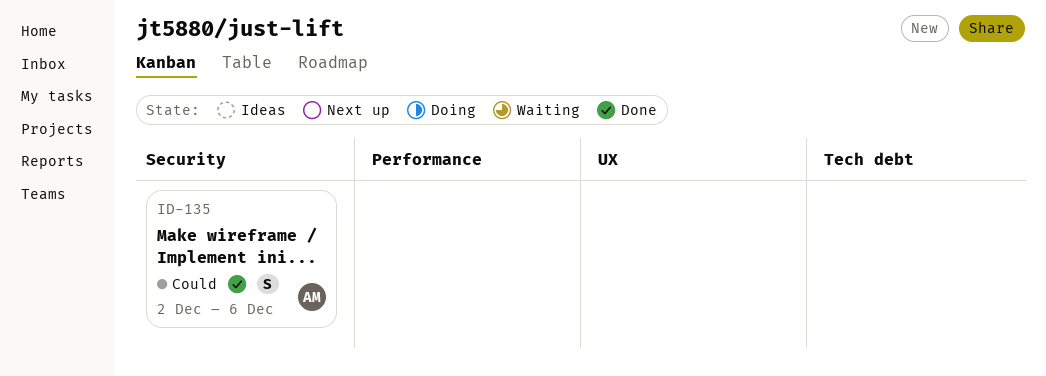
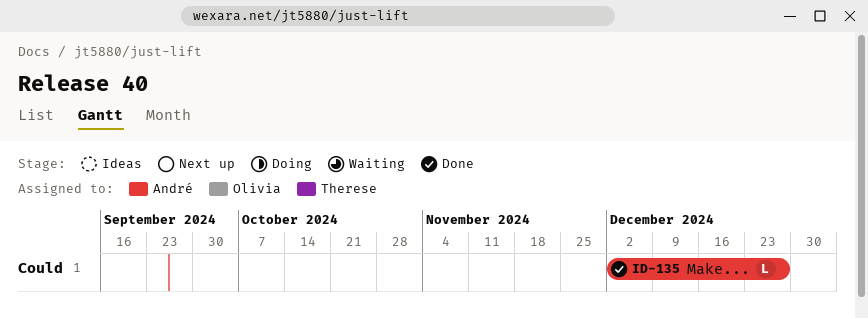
ID-135, estimate: S -> L
ID-135, due: Dec 6 -> Dec 27

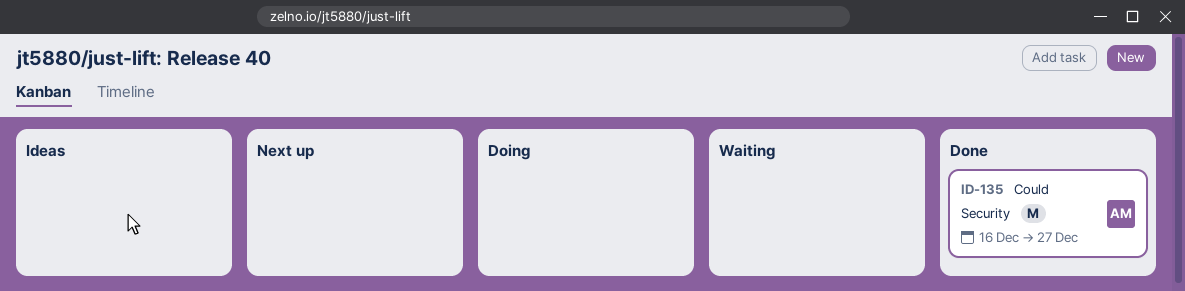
ID-135, estimate: L -> M
ID-135, start: Dec 2 -> Dec 16

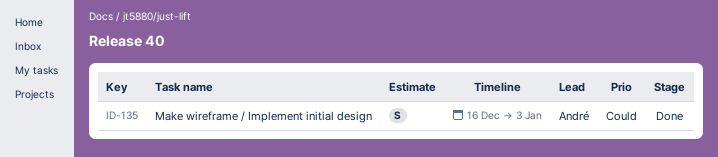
ID-135, estimate: M -> S
ID-135, due: Dec 27 -> Jan 3

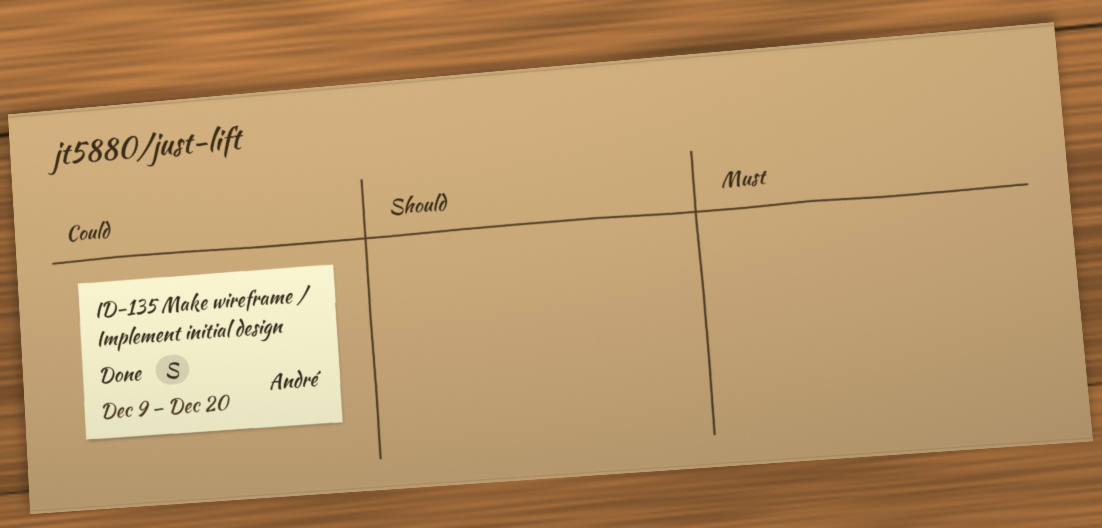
ID-135, start: Dec 16 -> Dec 9
ID-135, due: Jan 3 -> Dec 20

